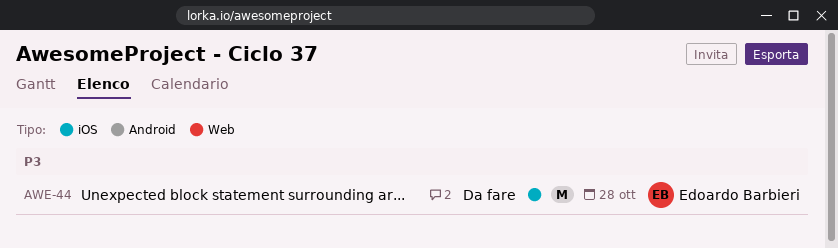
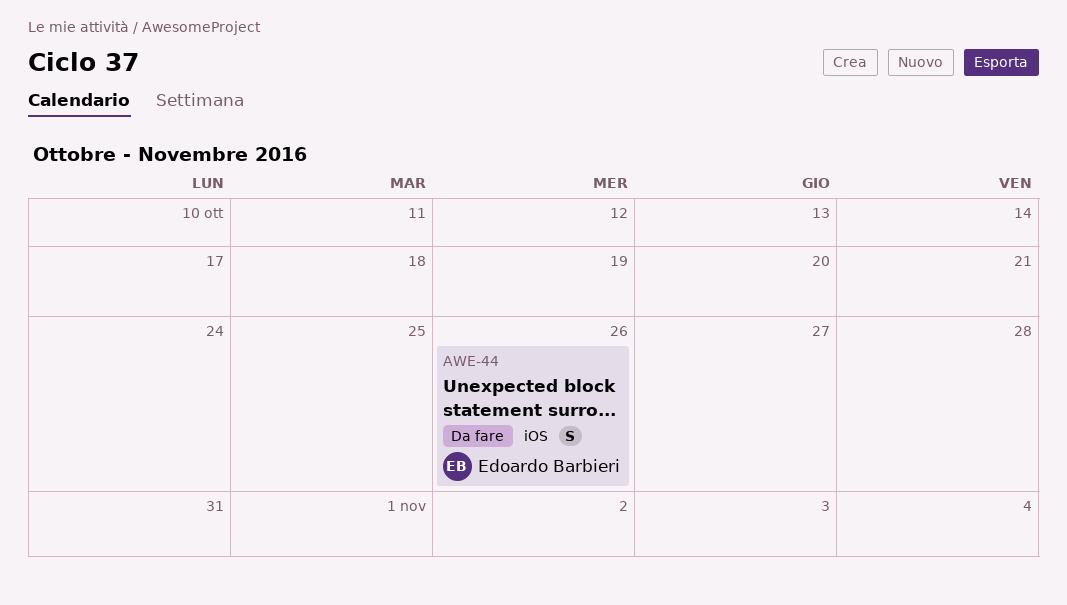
AWE-44, estimate: M -> S
AWE-44, due: Oct 28 -> Oct 26

